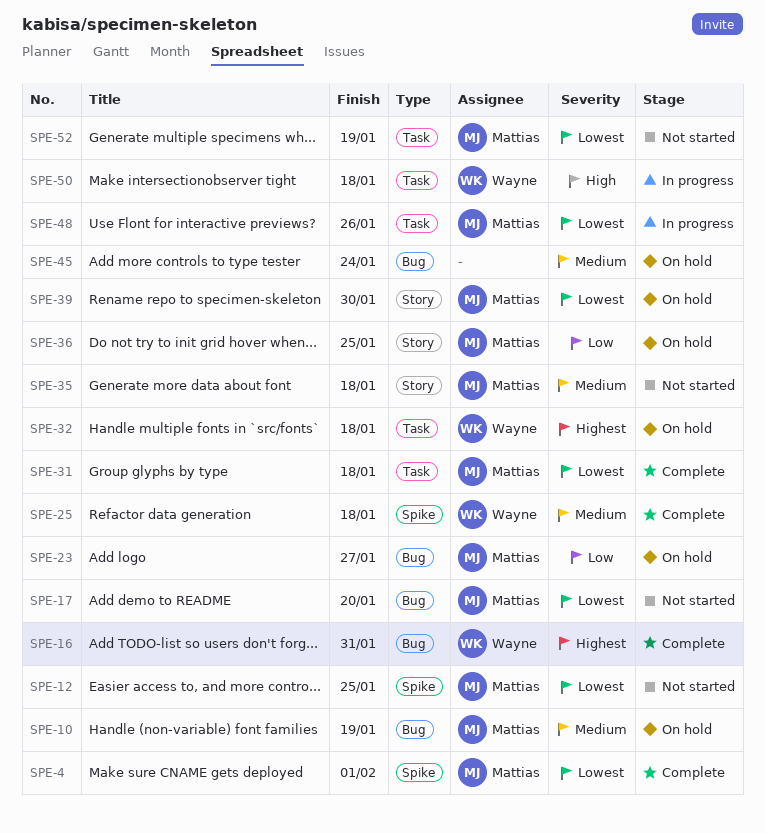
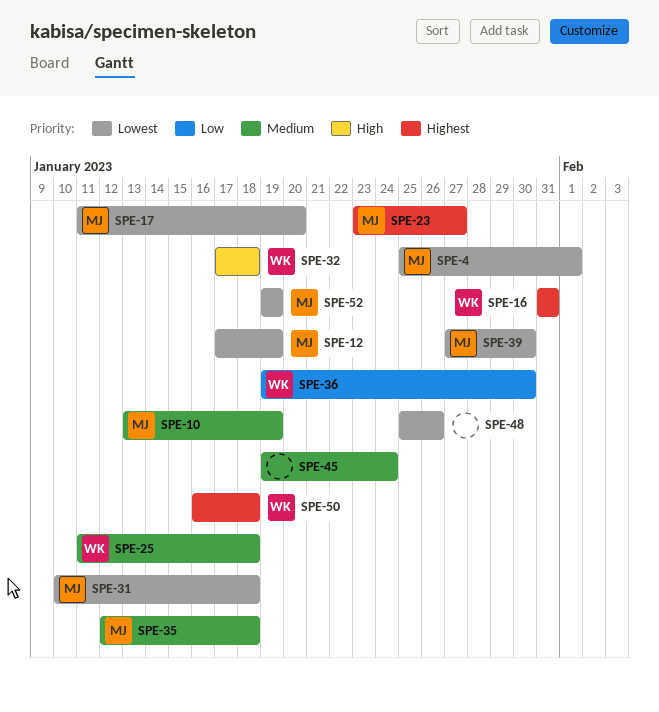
SPE-12, due: Jan 25 -> Jan 19
SPE-23, priority: Low -> Highest
SPE-32, priority: Highest -> High
SPE-36, owner: Mattias -> Wayne
SPE-36, due: Jan 25 -> Jan 30
SPE-48, owner: Mattias -> none
SPE-50, priority: High -> Highest

